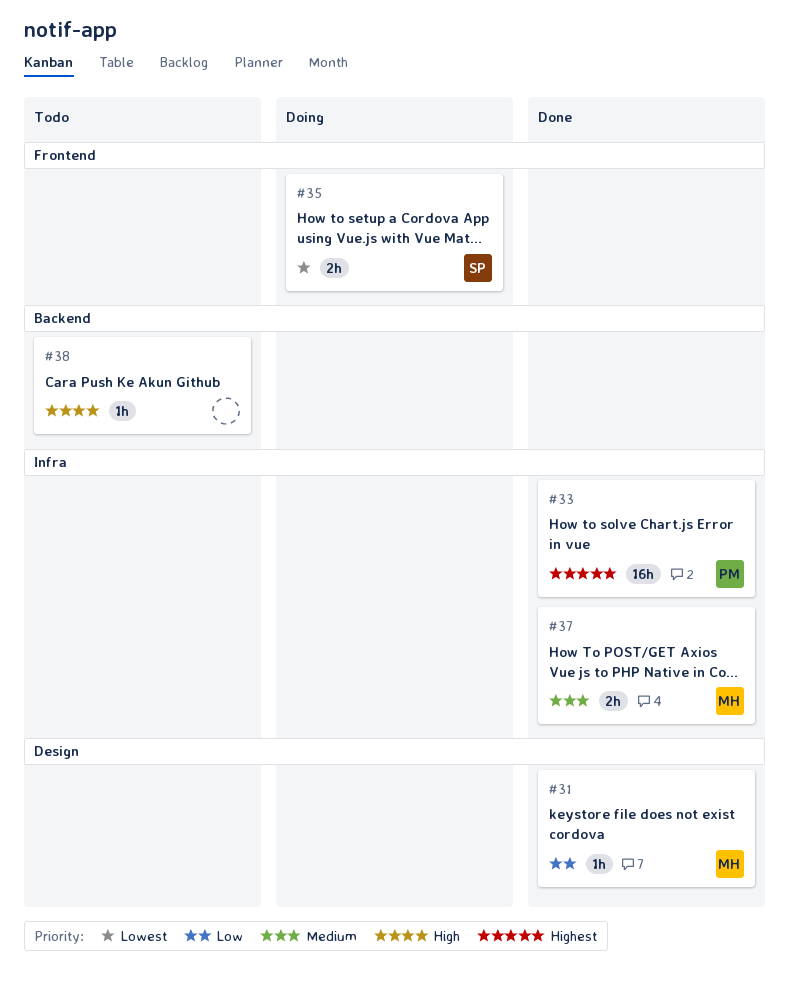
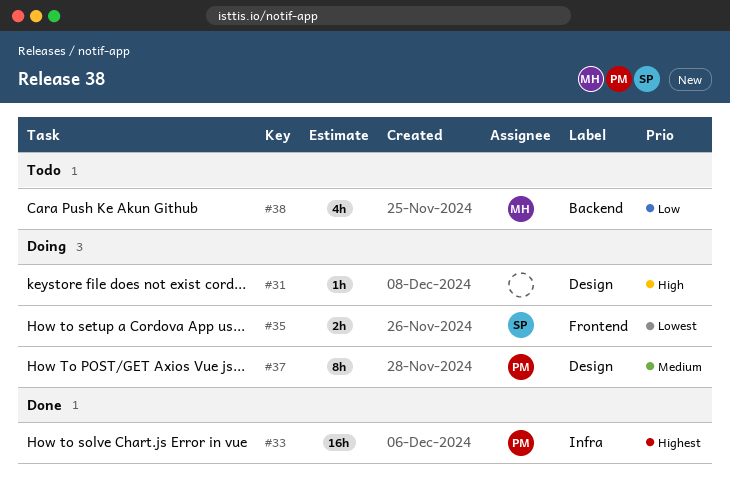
#31, status: Done -> Doing
#31, owner: MH -> none
#31, priority: Low -> High
#37, status: Done -> Doing
#37, owner: MH -> PM
#37, label: Infra -> Design
#37, estimate: 2h -> 8h
#38, owner: none -> MH
#38, priority: High -> Low
#38, estimate: 1h -> 4h

